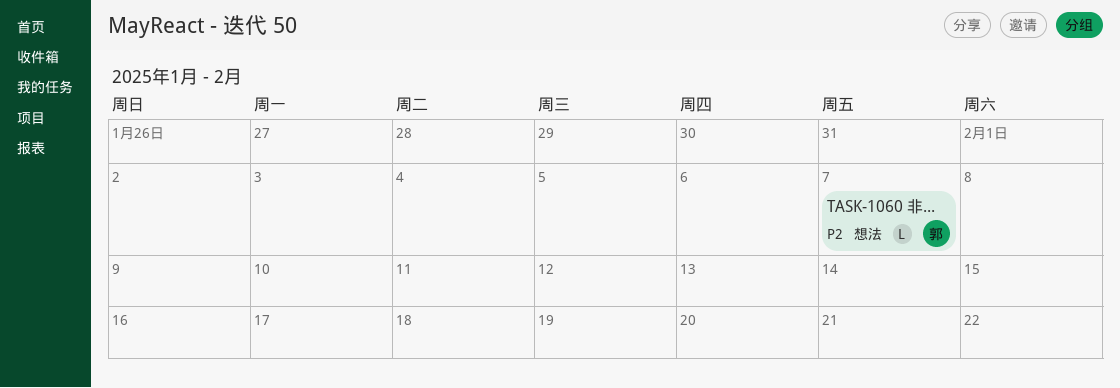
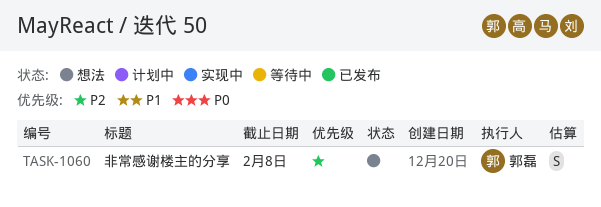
TASK-1060, estimate: L -> S
TASK-1060, due: Feb 7 -> Feb 8

